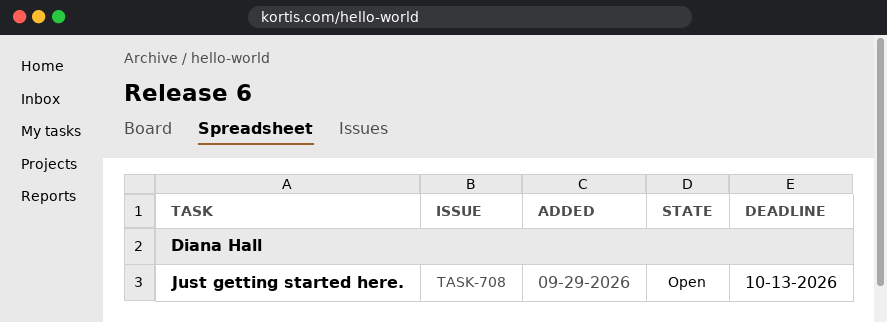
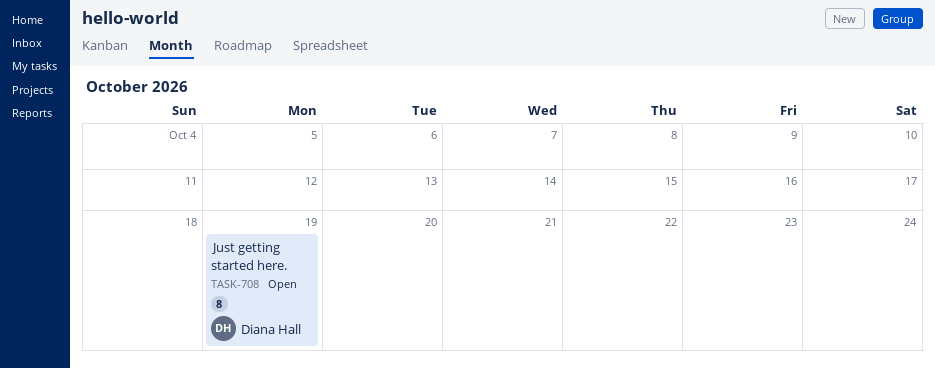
TASK-708, due: Oct 13 -> Oct 19

